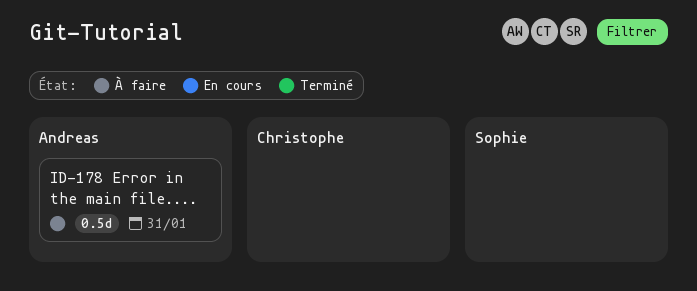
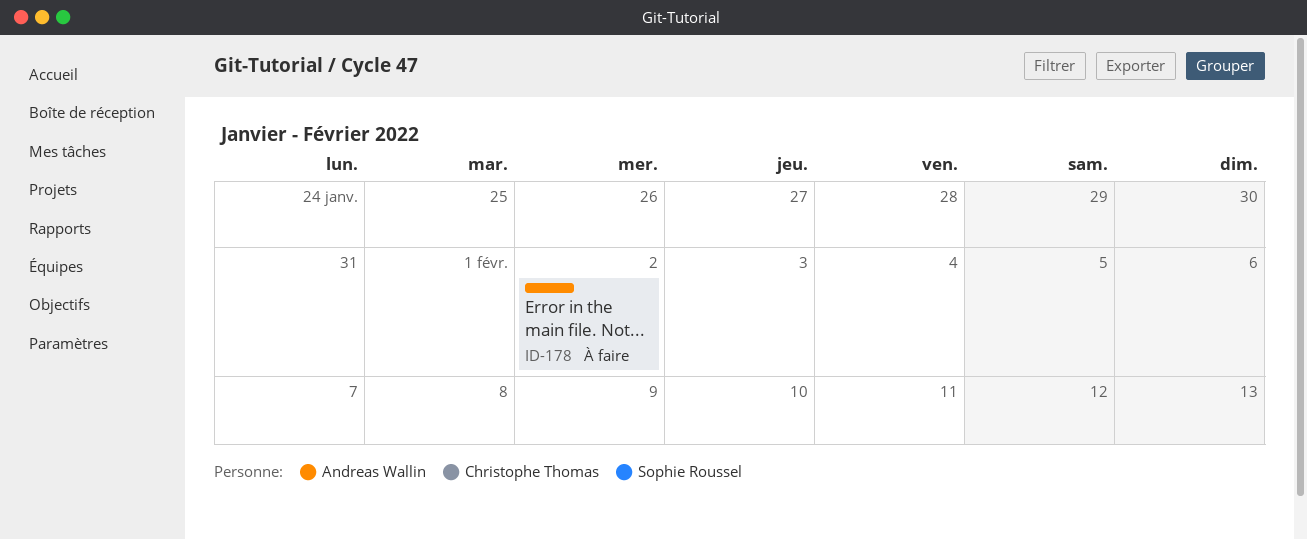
ID-178, due: Jan 31 -> Feb 2

